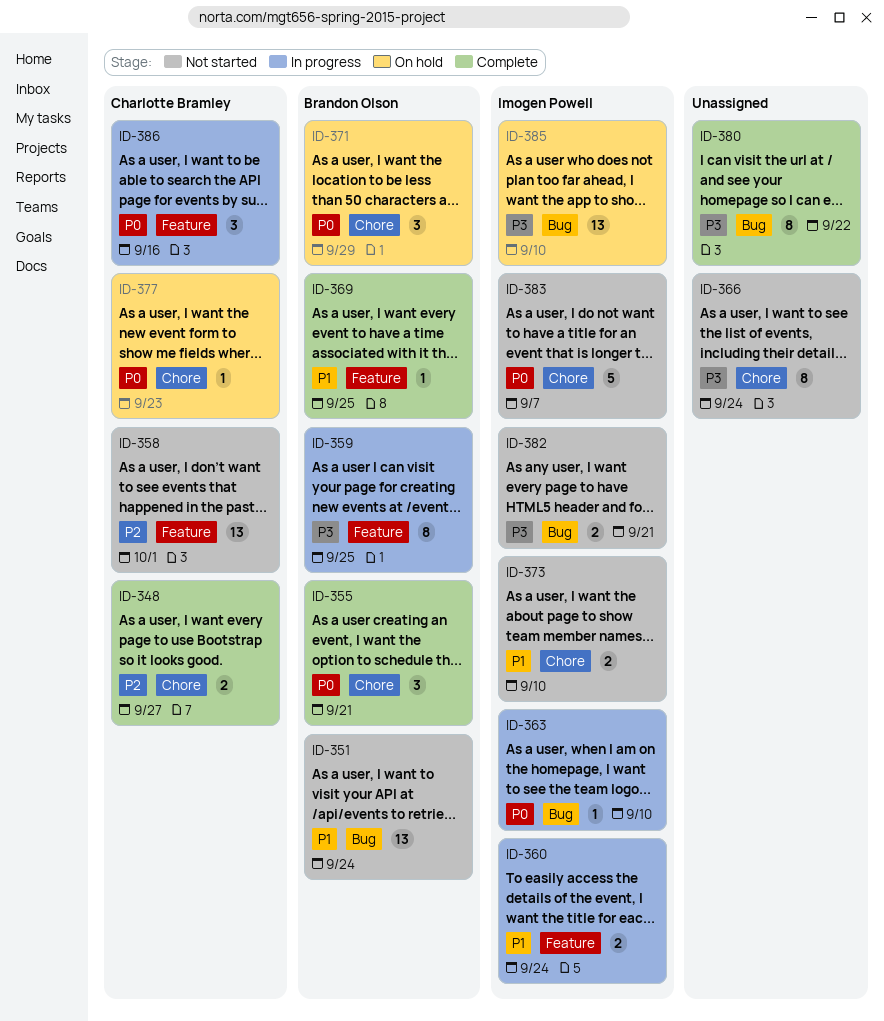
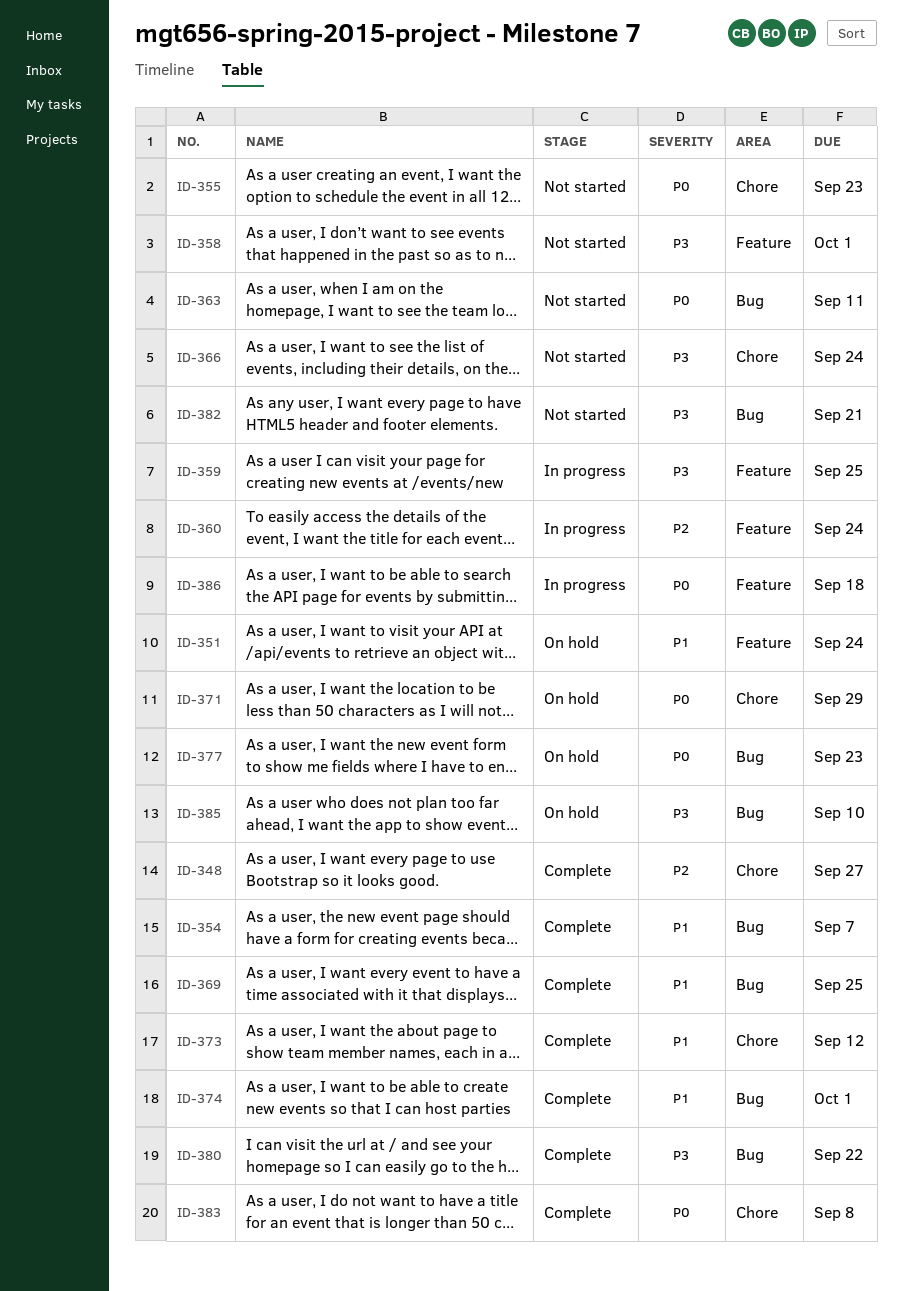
ID-351, status: Not started -> On hold
ID-351, label: Bug -> Feature
ID-354: none -> present
ID-355, status: Complete -> Not started
ID-355, due: Sep 21 -> Sep 23
ID-358, priority: P2 -> P3
ID-360, priority: P1 -> P2
ID-363, status: In progress -> Not started
ID-363, due: Sep 10 -> Sep 11
ID-369, label: Feature -> Bug
ID-373, status: Not started -> Complete
ID-373, due: Sep 10 -> Sep 12
ID-374: none -> present
ID-377, label: Chore -> Bug
ID-383, status: Not started -> Complete
ID-383, due: Sep 7 -> Sep 8
ID-386, due: Sep 16 -> Sep 18

